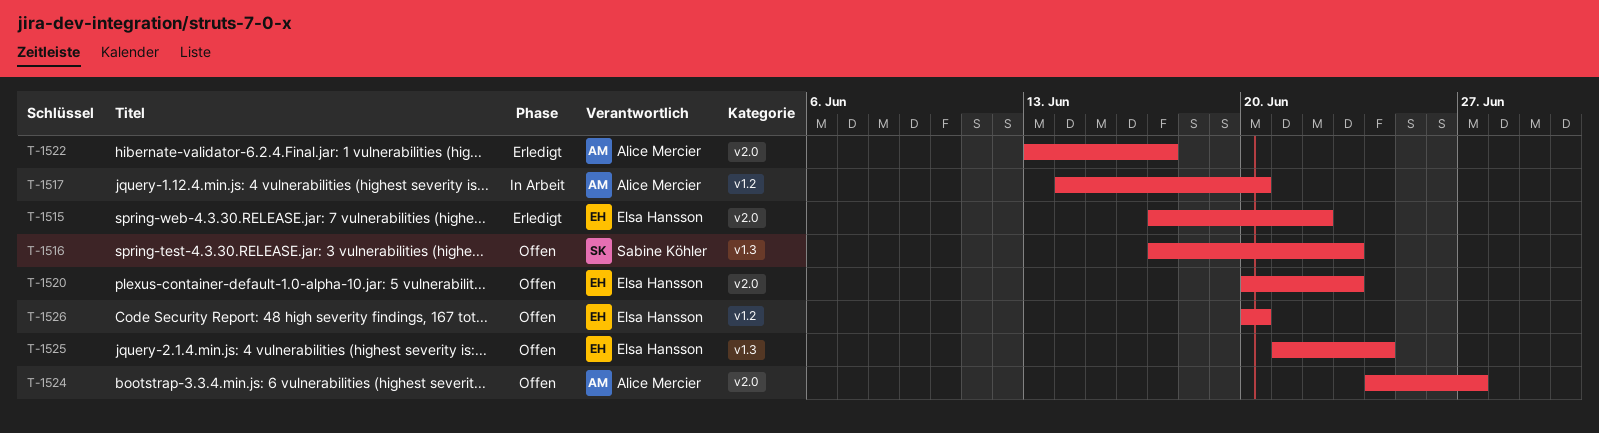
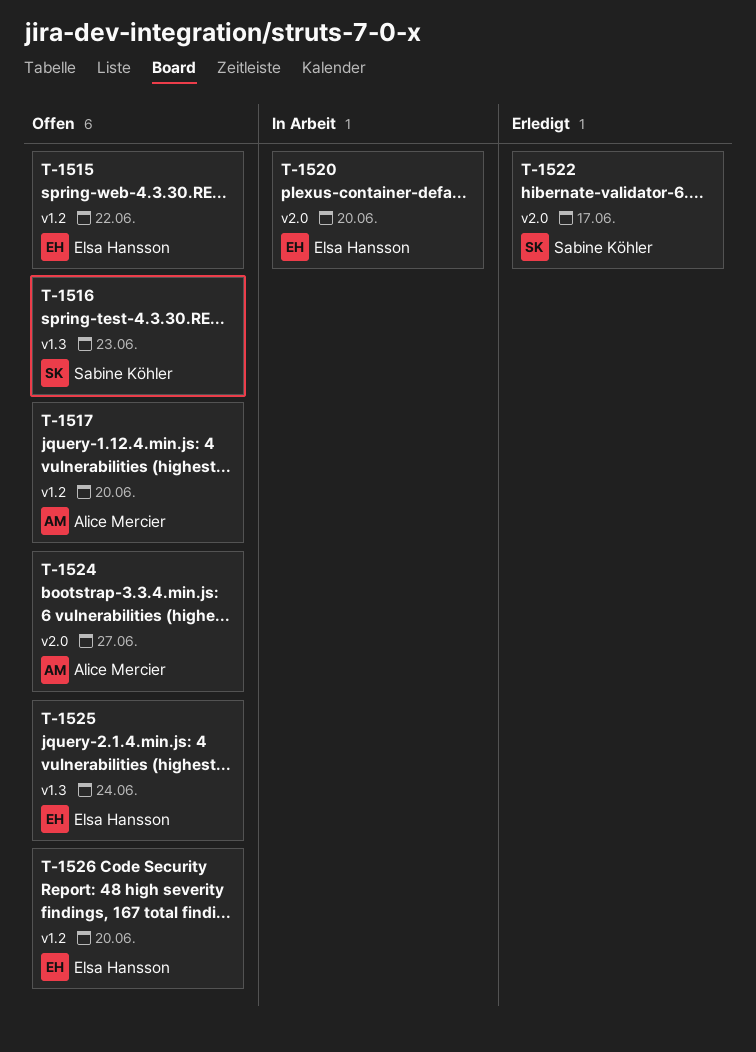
T-1515, status: Erledigt -> Offen
T-1515, label: v2.0 -> v1.2
T-1517, status: In Arbeit -> Offen
T-1520, status: Offen -> In Arbeit
T-1520, due: Jun 23 -> Jun 20
T-1522, owner: Alice Mercier -> Sabine Köhler

